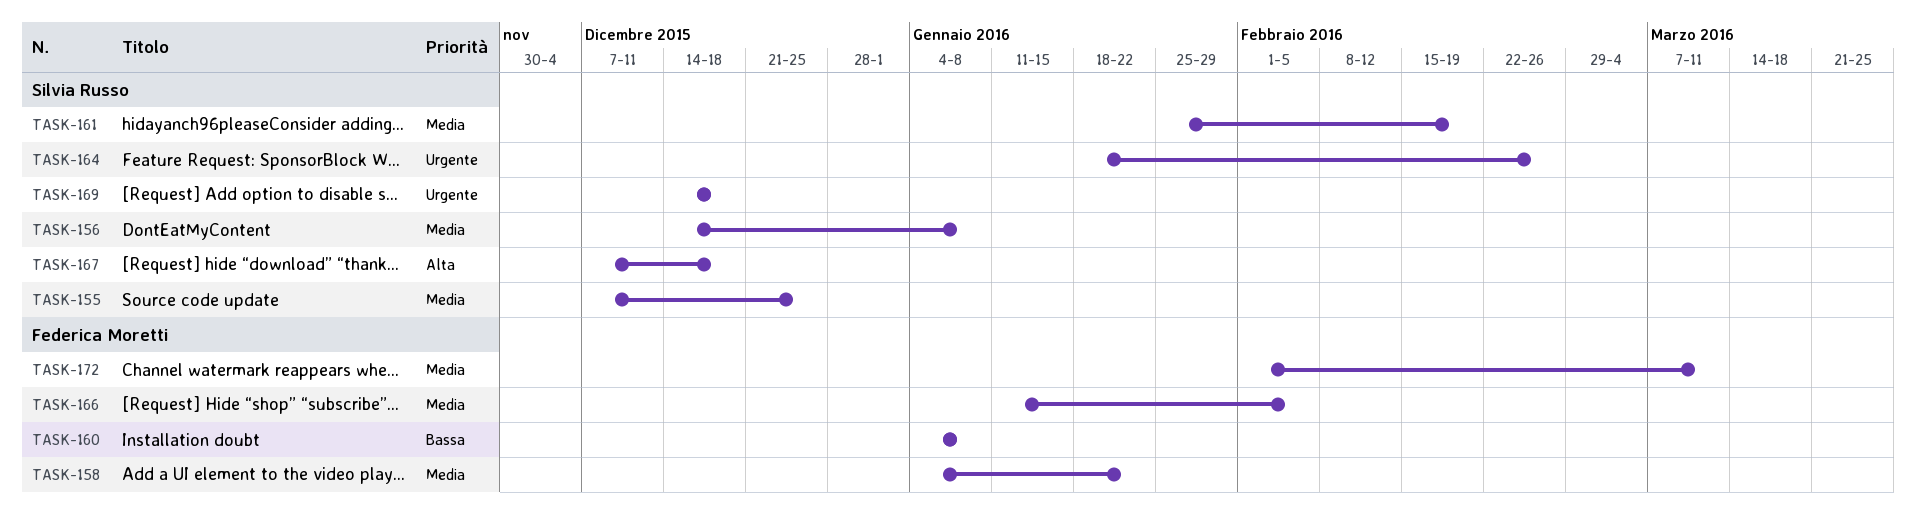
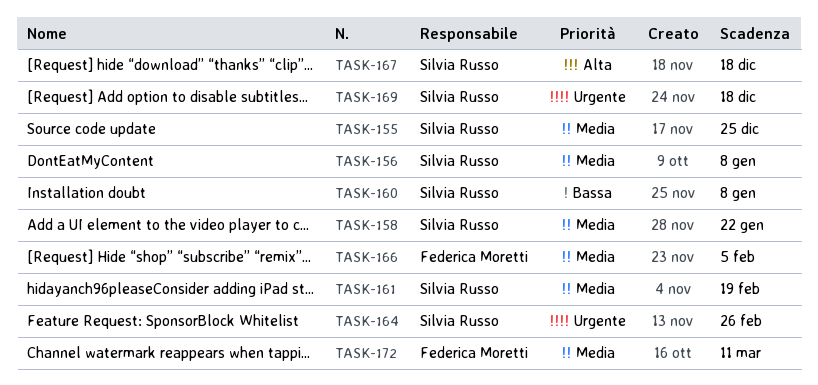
TASK-158, owner: Federica Moretti -> Silvia Russo
TASK-160, owner: Federica Moretti -> Silvia Russo

